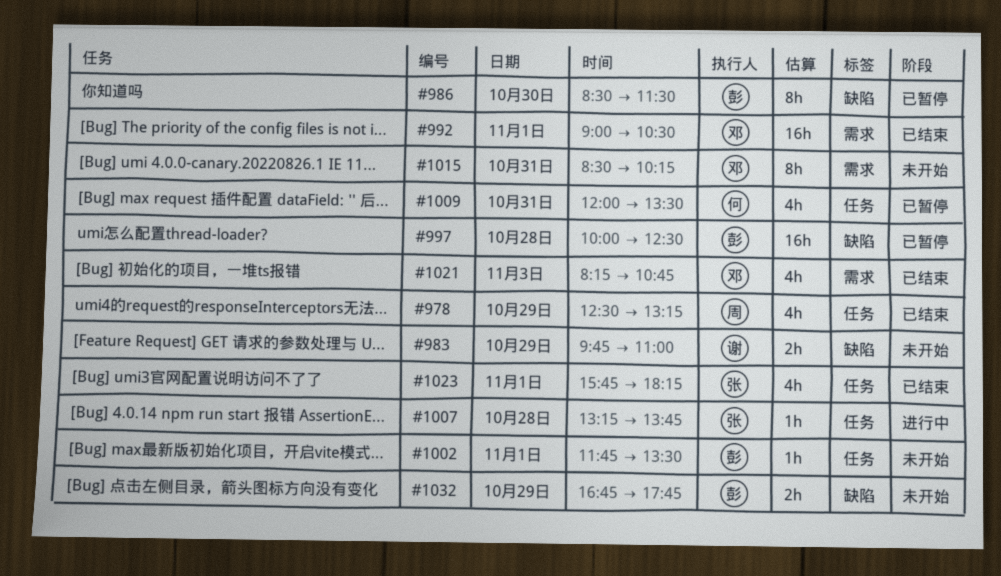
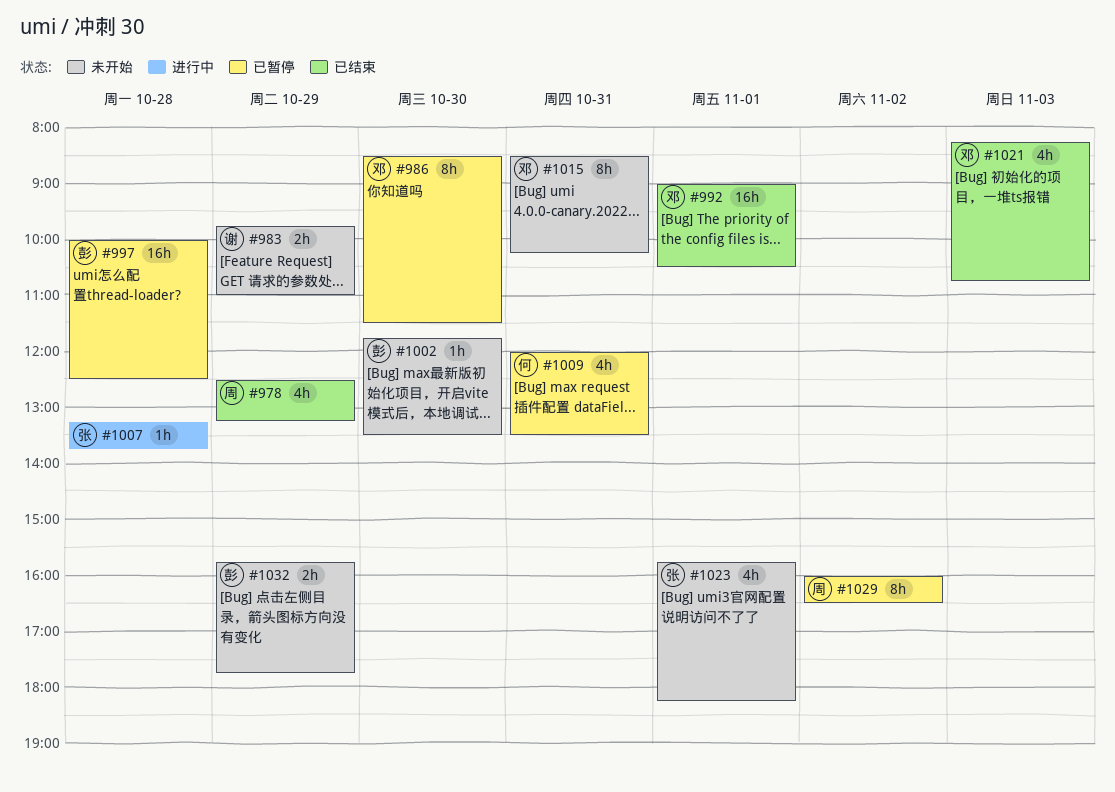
#986, owner: 彭 -> 邓
#1002, day: Nov 1 -> Oct 30
#1023, status: 已结束 -> 未开始
#1029: none -> present
#1032, begins: 16:45 -> 15:45

